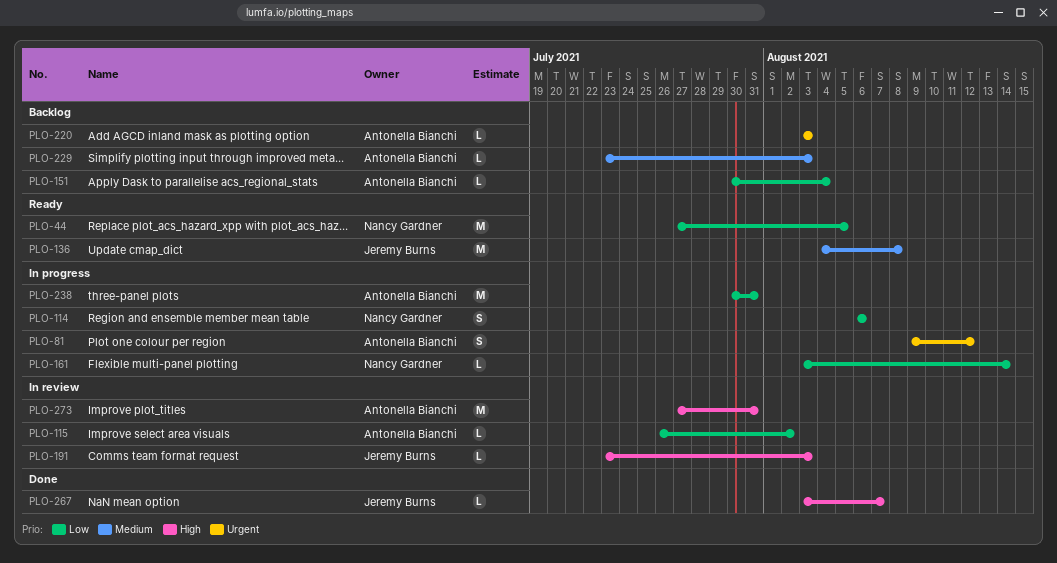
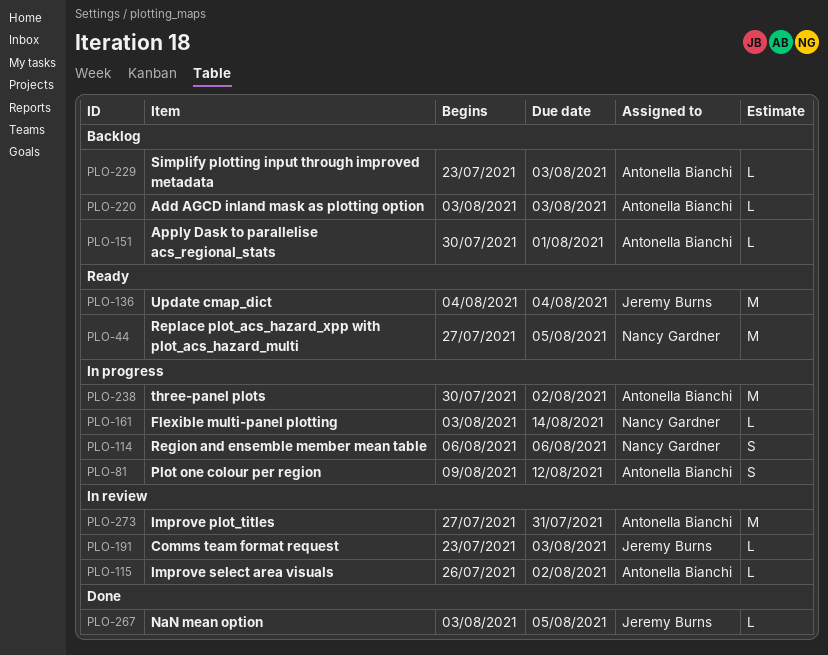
PLO-136, due: Aug 8 -> Aug 4
PLO-151, due: Aug 4 -> Aug 1
PLO-238, due: Jul 31 -> Aug 2
PLO-267, due: Aug 7 -> Aug 5

